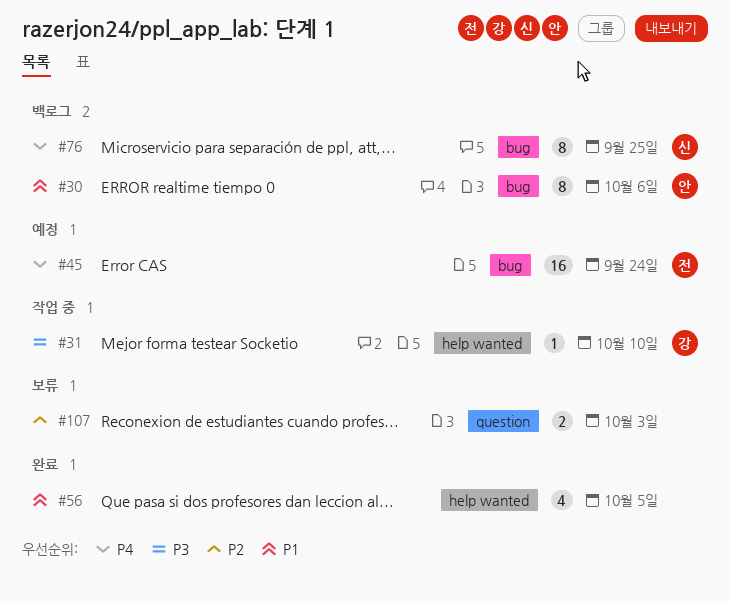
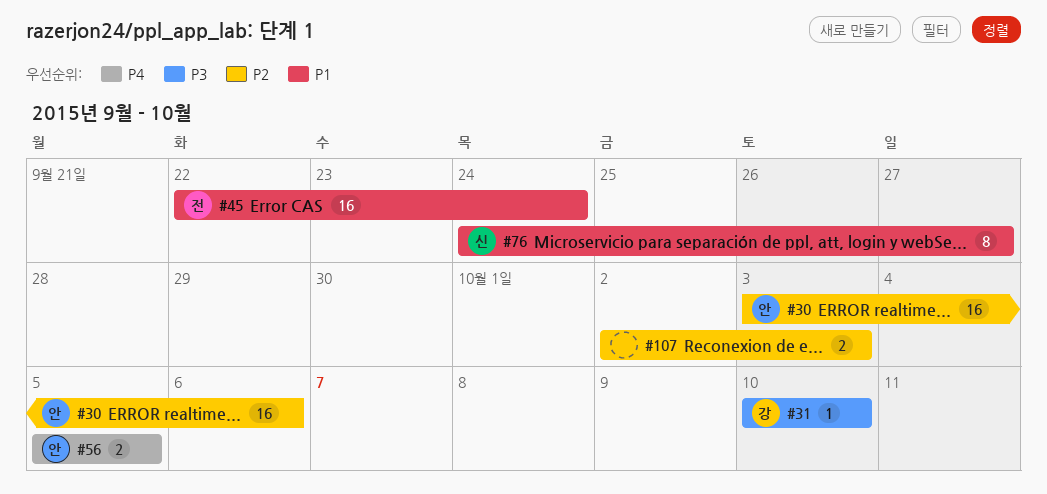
#30, priority: P1 -> P2
#30, estimate: 8 -> 16
#45, priority: P4 -> P1
#56, owner: none -> 안
#56, priority: P1 -> P4
#56, estimate: 4 -> 2
#76, priority: P4 -> P1
#76, due: Sep 25 -> Sep 27

